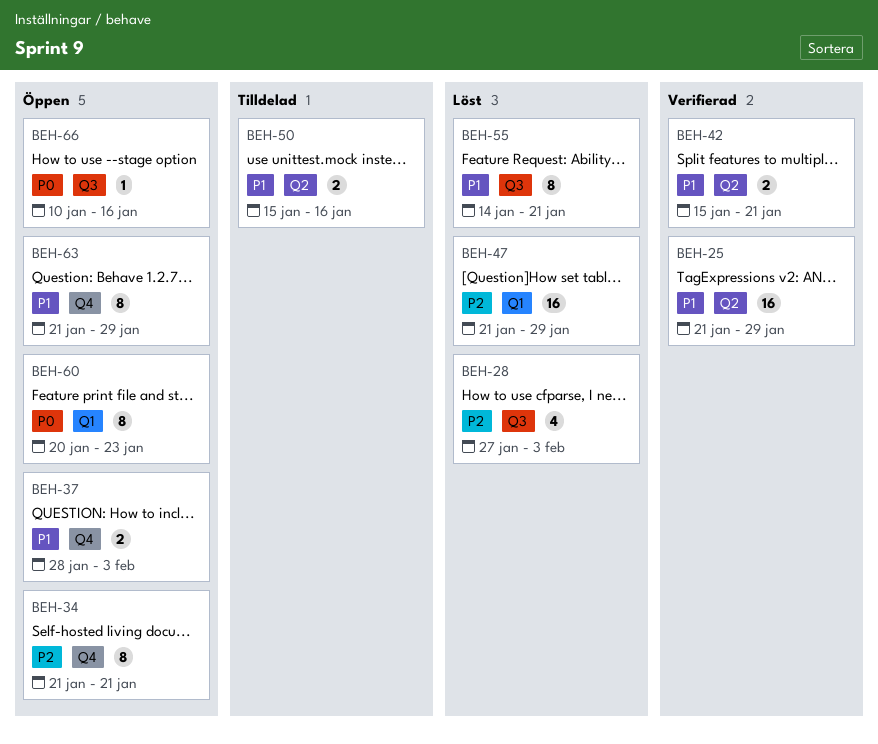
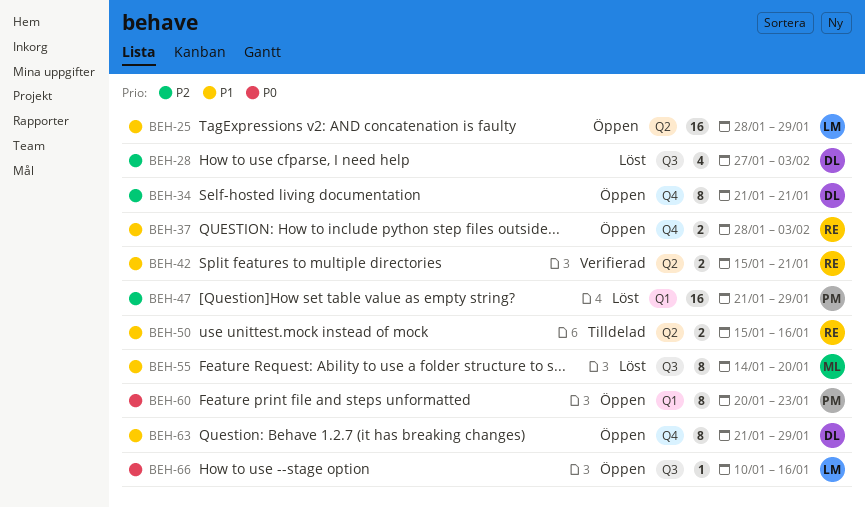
BEH-25, status: Verifierad -> Öppen
BEH-25, start: Jan 21 -> Jan 28
BEH-55, due: Jan 21 -> Jan 20

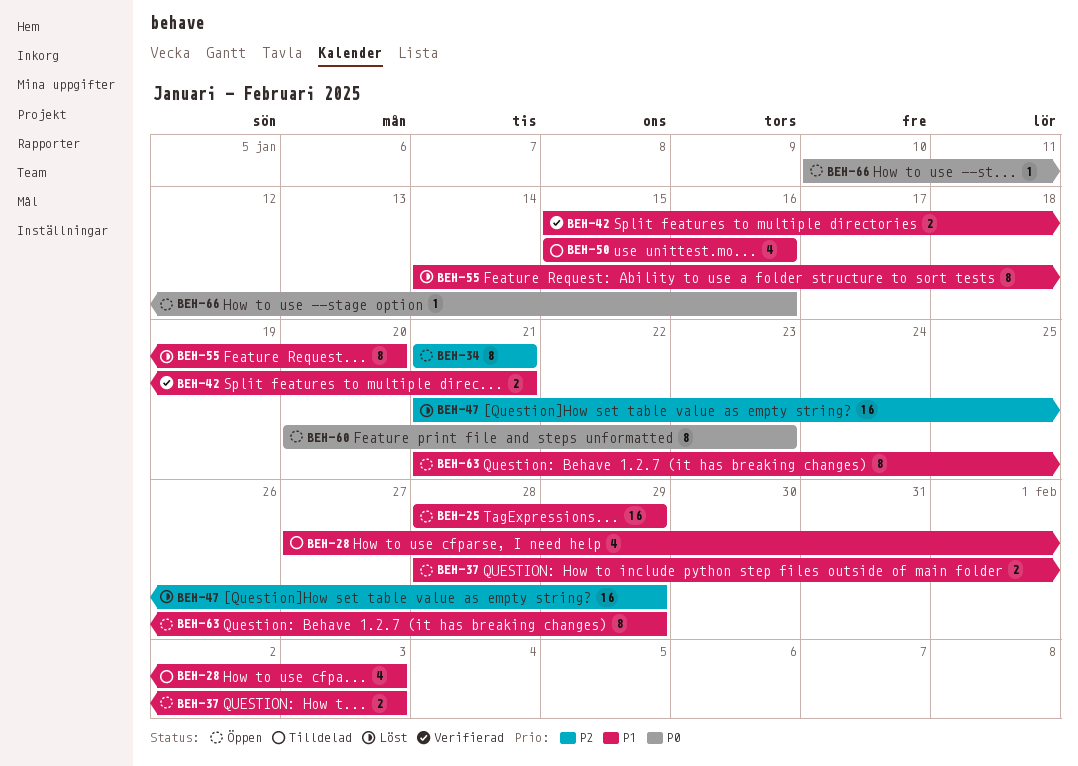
BEH-28, status: Löst -> Tilldelad
BEH-28, priority: P2 -> P1
BEH-50, estimate: 2 -> 4

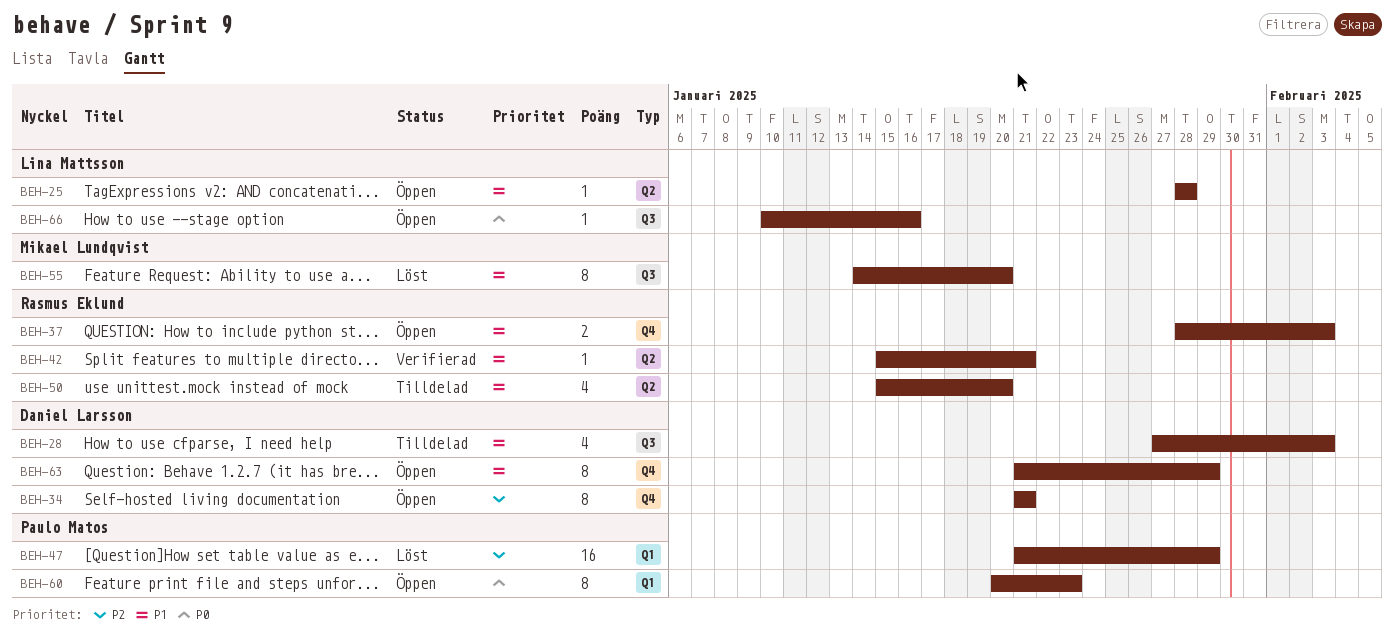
BEH-25, estimate: 16 -> 1
BEH-25, due: Jan 29 -> Jan 28
BEH-42, estimate: 2 -> 1
BEH-50, due: Jan 16 -> Jan 20

